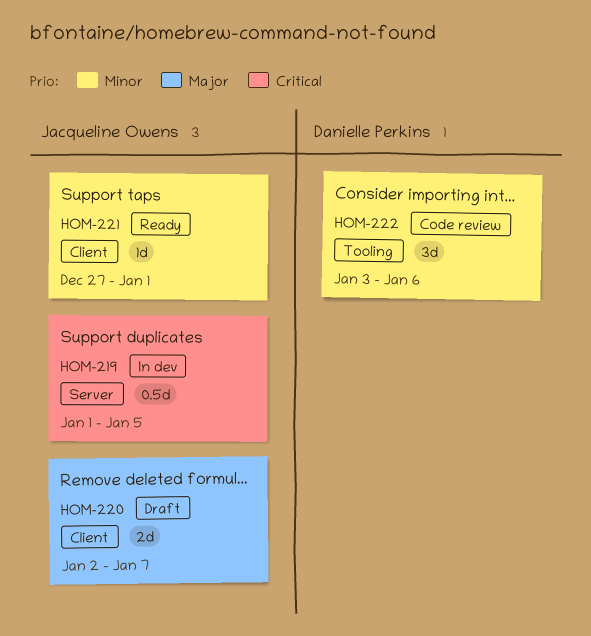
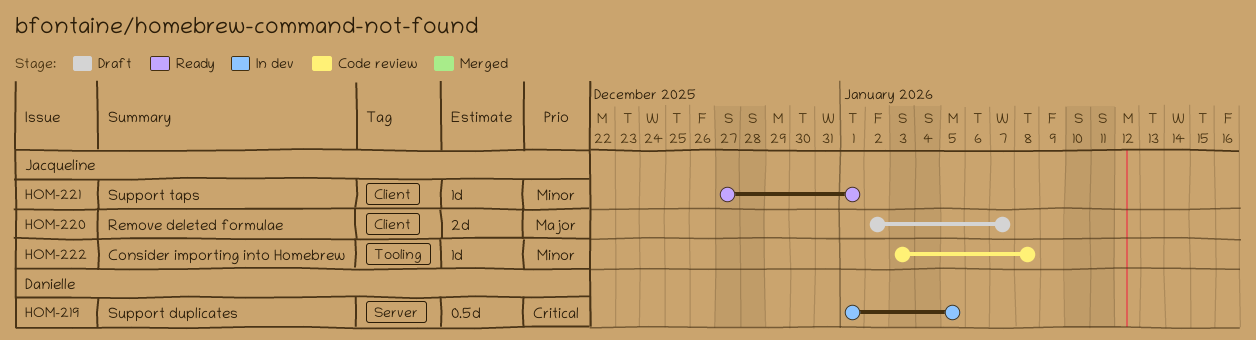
HOM-219, owner: Jacqueline Owens -> Danielle Perkins
HOM-222, owner: Danielle Perkins -> Jacqueline Owens
HOM-222, estimate: 3d -> 1d
HOM-222, due: Jan 6 -> Jan 8

